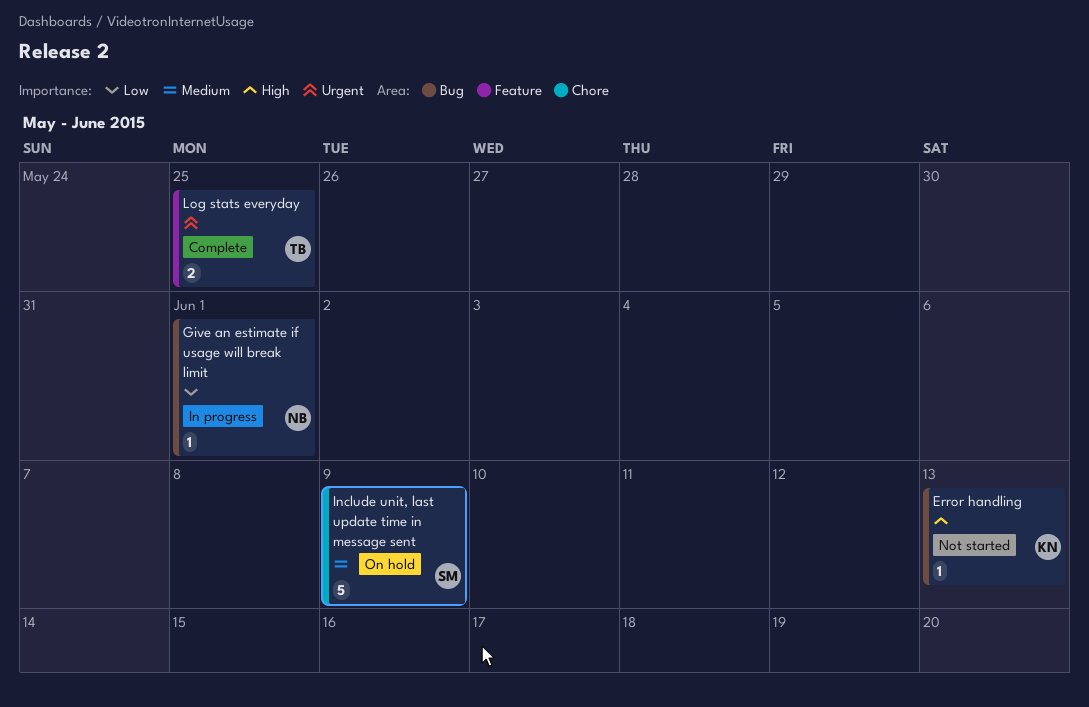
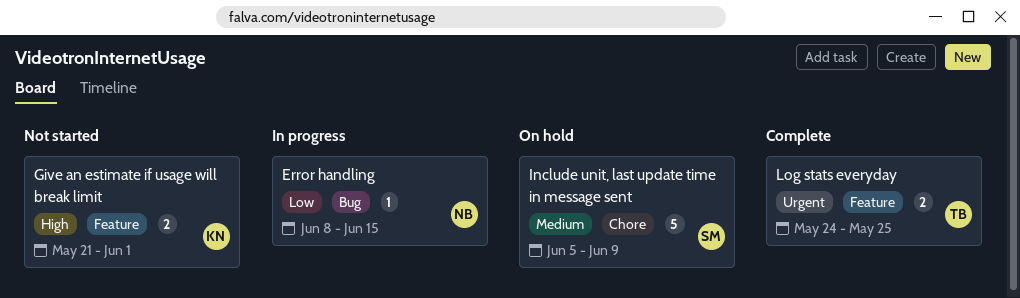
Error handling, status: Not started -> In progress
Error handling, owner: KN -> NB
Error handling, priority: High -> Low
Error handling, due: Jun 13 -> Jun 15
Give an estimate if usage will break limit, status: In progress -> Not started
Give an estimate if usage will break limit, owner: NB -> KN
Give an estimate if usage will break limit, priority: Low -> High
Give an estimate if usage will break limit, label: Bug -> Feature
Give an estimate if usage will break limit, estimate: 1 -> 2

